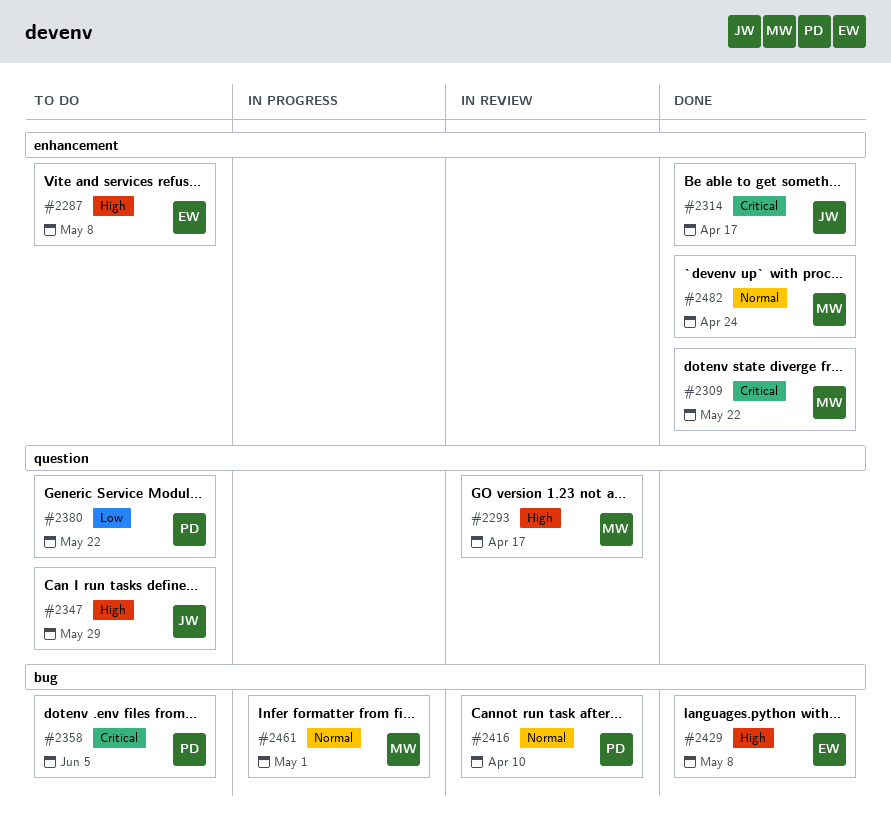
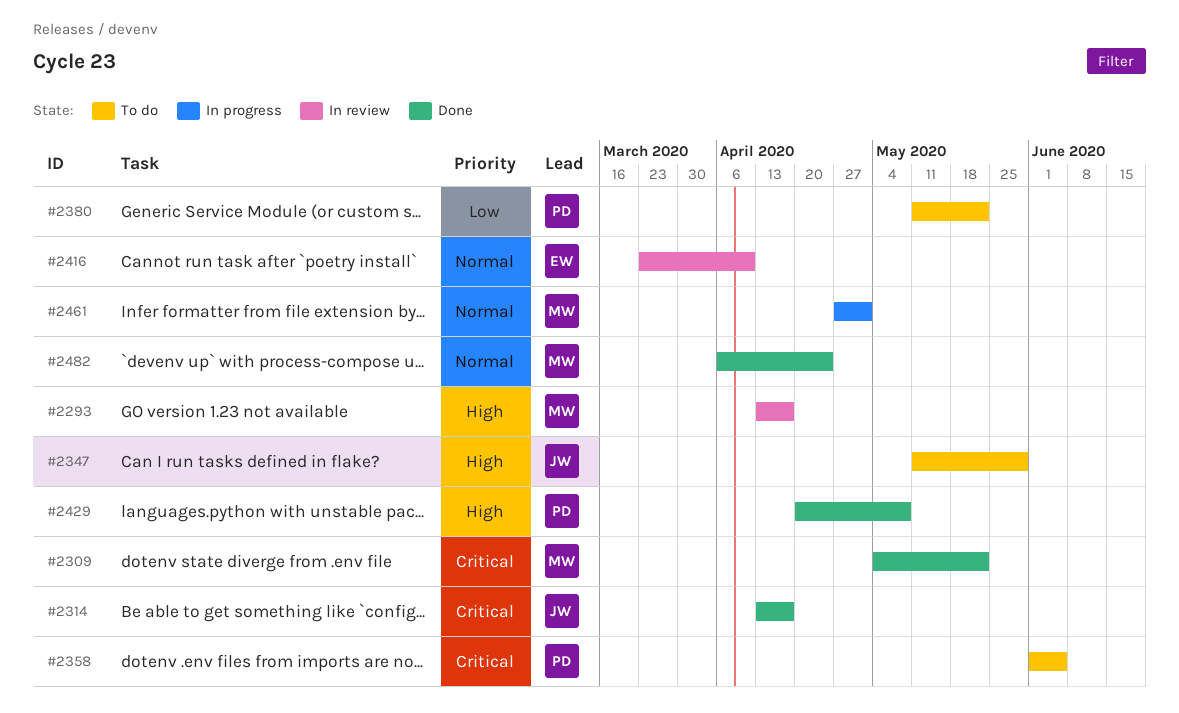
#2287: present -> none
#2416, owner: PD -> EW
#2429, owner: EW -> PD

